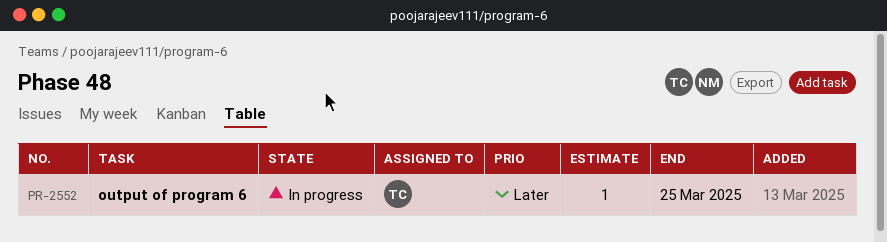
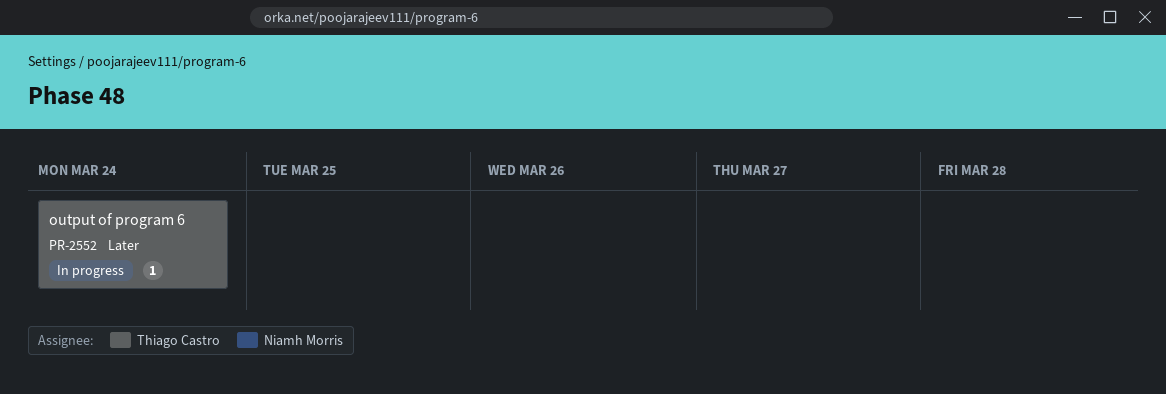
PR-2552, due: Mar 25 -> Mar 24

